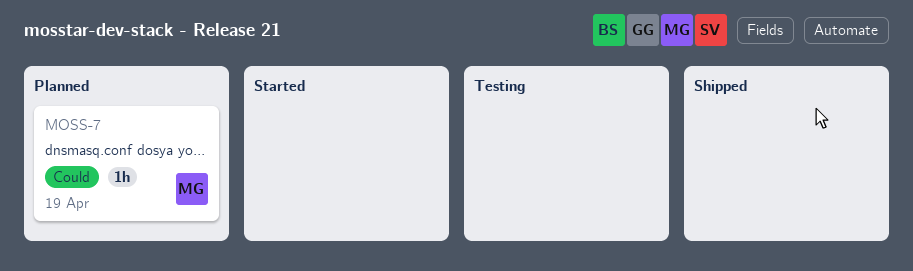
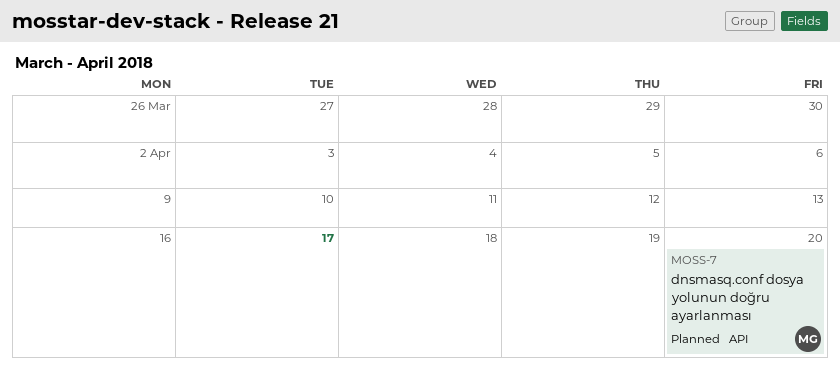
MOSS-7, due: Apr 19 -> Apr 20

